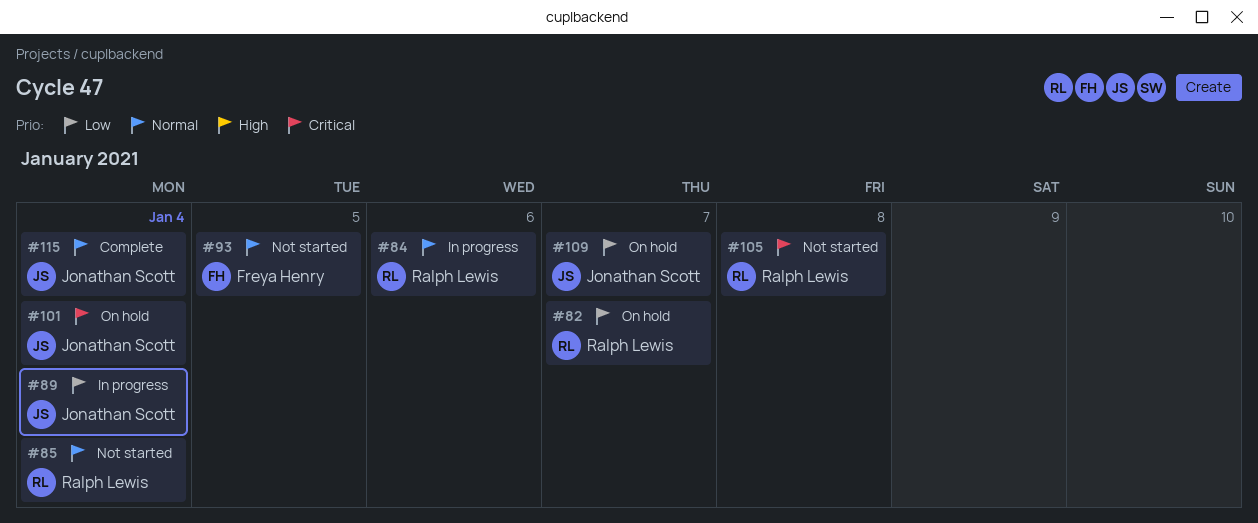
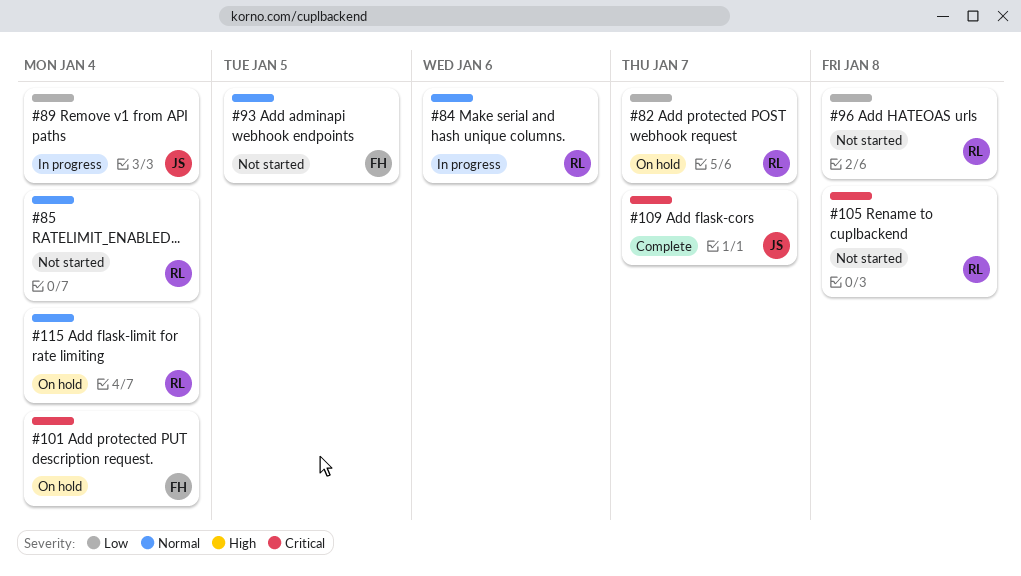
#96: none -> present
#101, owner: Jonathan Scott -> Freya Henry
#109, status: On hold -> Complete
#109, priority: Low -> Critical
#115, status: Complete -> On hold
#115, owner: Jonathan Scott -> Ralph Lewis

